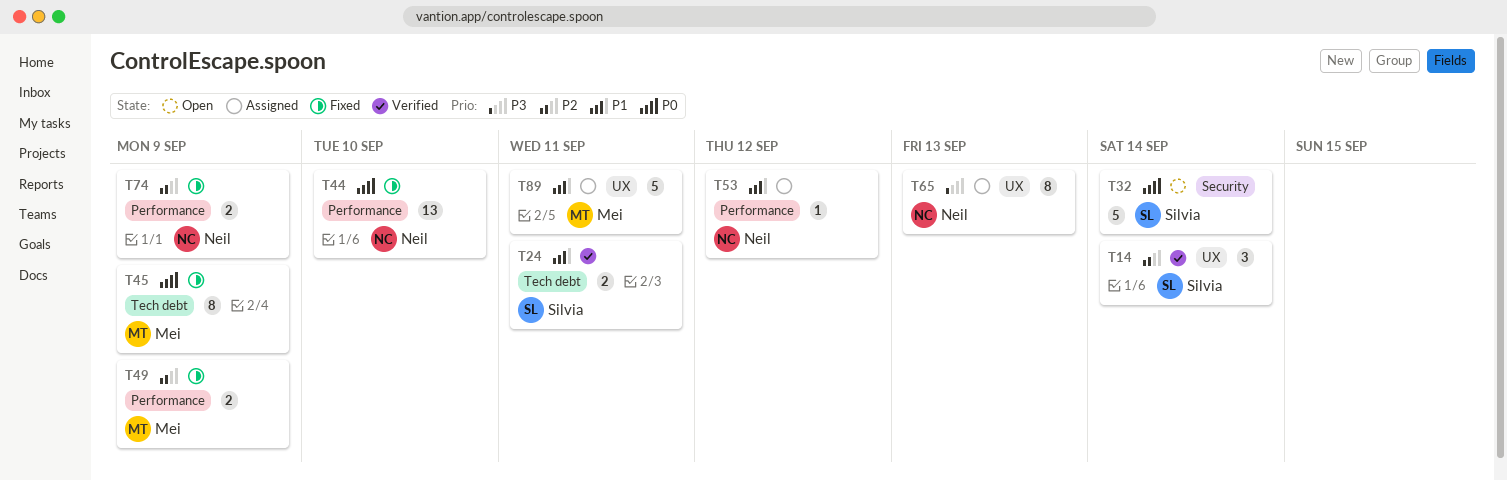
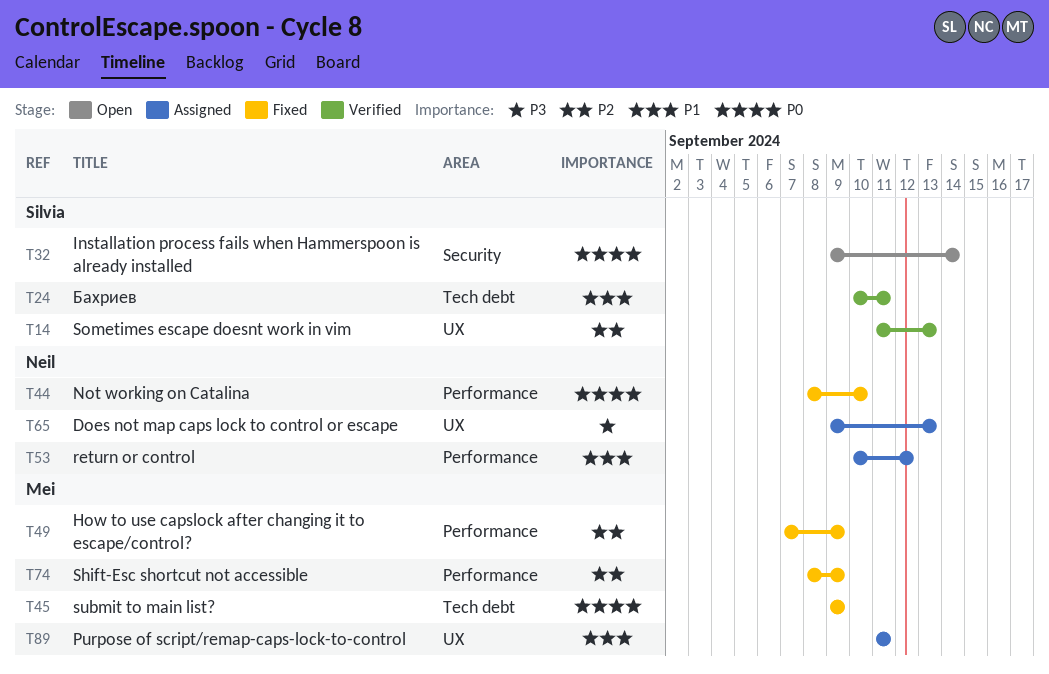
T14, due: Sep 14 -> Sep 13
T74, owner: Neil -> Mei

